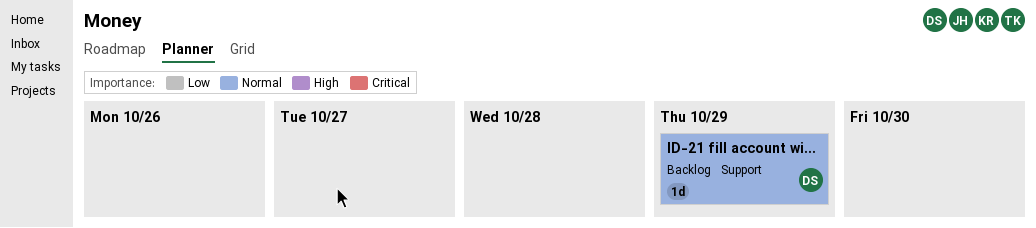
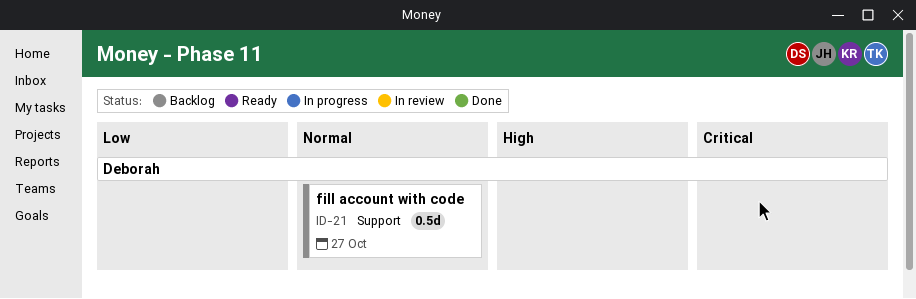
ID-21, estimate: 1d -> 0.5d
ID-21, due: Oct 29 -> Oct 27

